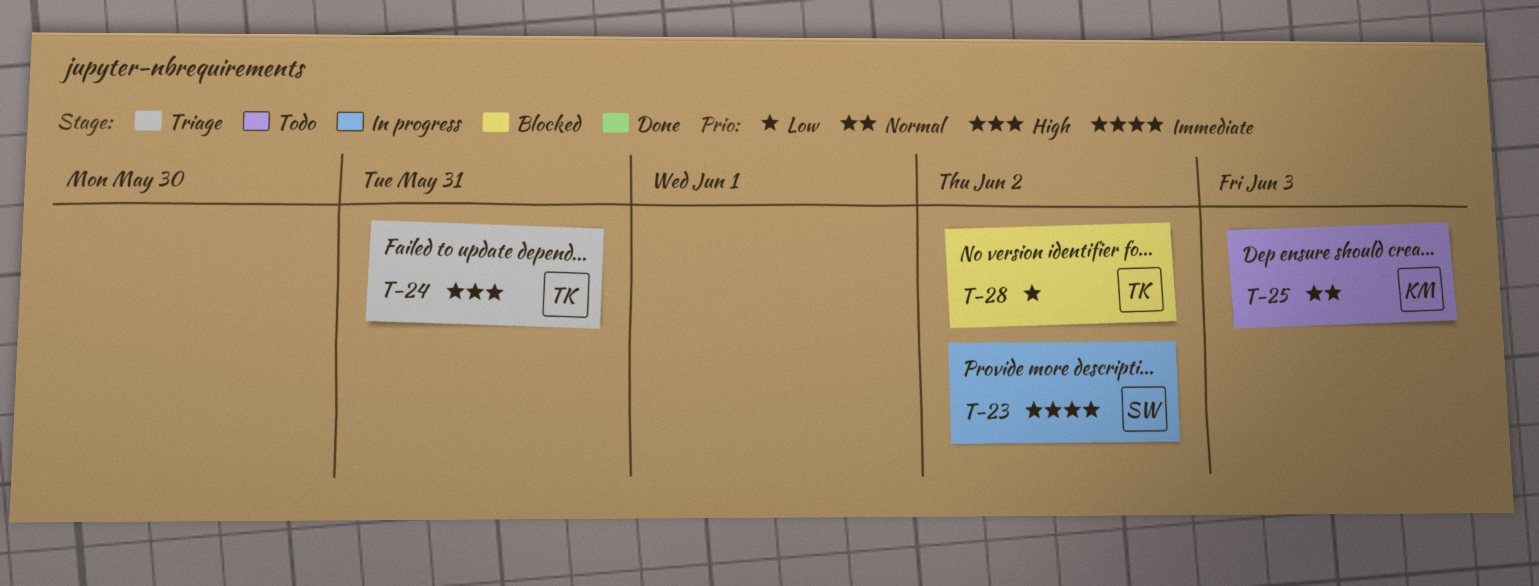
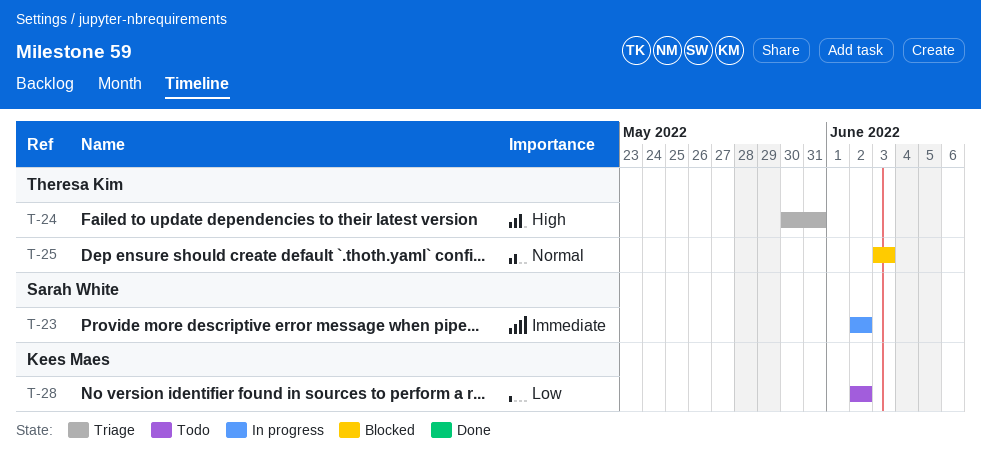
T-25, status: Todo -> Blocked
T-25, owner: Kees Maes -> Theresa Kim
T-28, status: Blocked -> Todo
T-28, owner: Theresa Kim -> Kees Maes

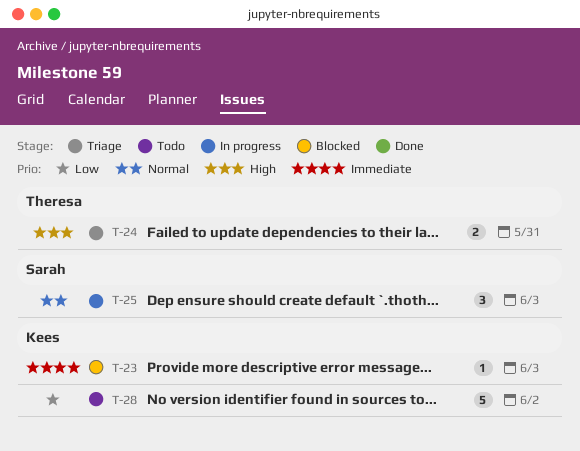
T-23, status: In progress -> Blocked
T-23, owner: Sarah White -> Kees Maes
T-23, due: Jun 2 -> Jun 3
T-25, status: Blocked -> In progress
T-25, owner: Theresa Kim -> Sarah White

